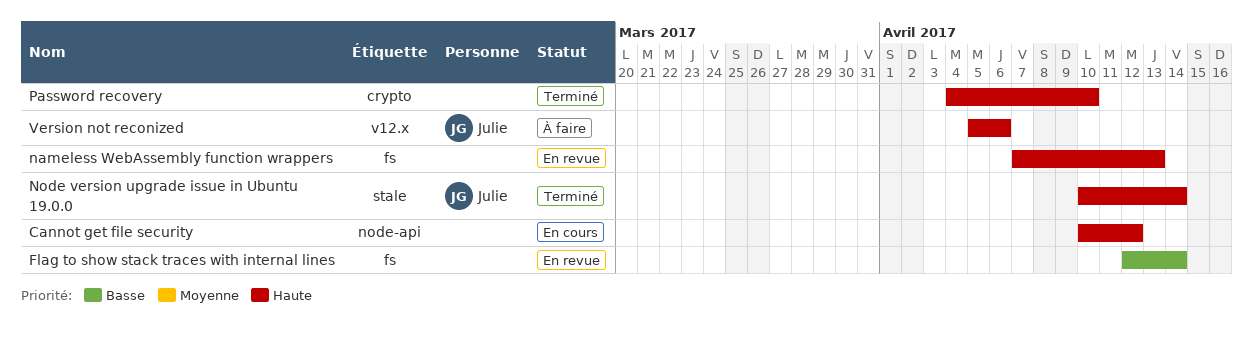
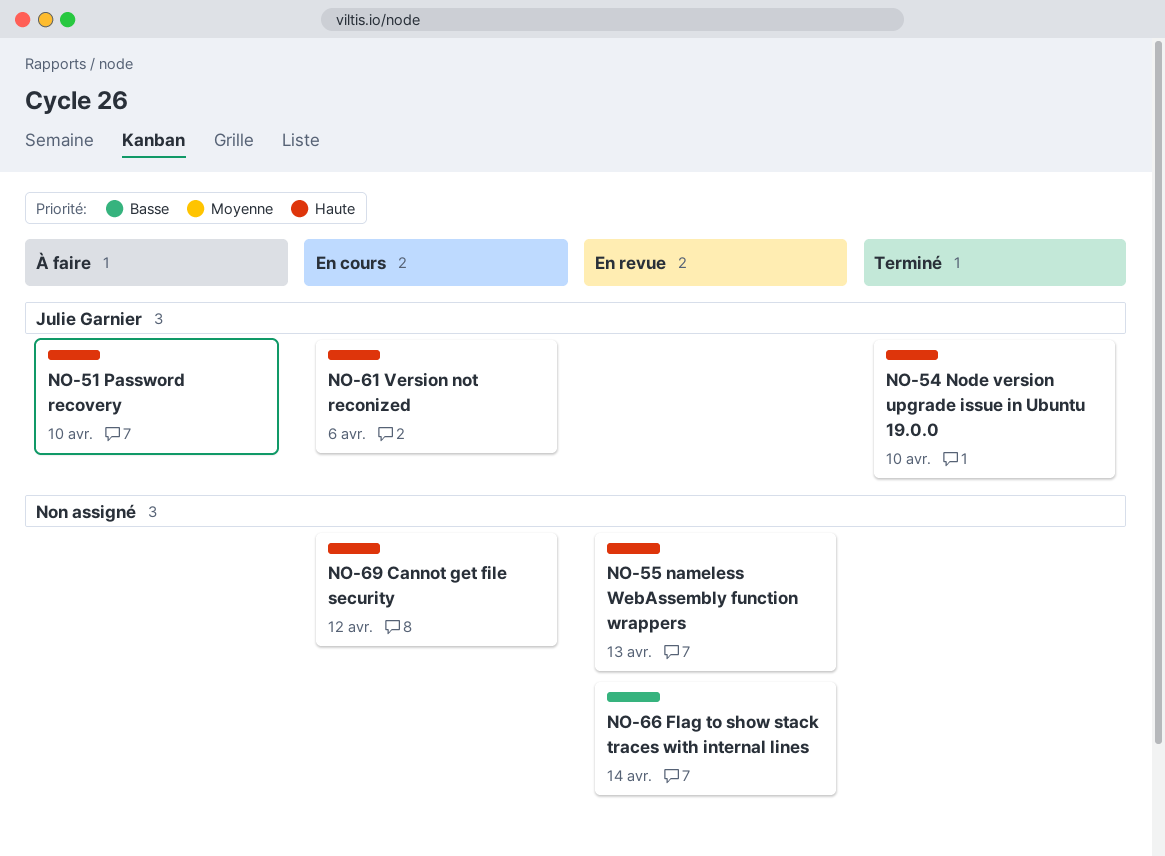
Node version upgrade issue in Ubuntu 19.0.0, due: Apr 14 -> Apr 10
Password recovery, status: Terminé -> À faire
Password recovery, owner: none -> Julie Garnier
Version not reconized, status: À faire -> En cours

